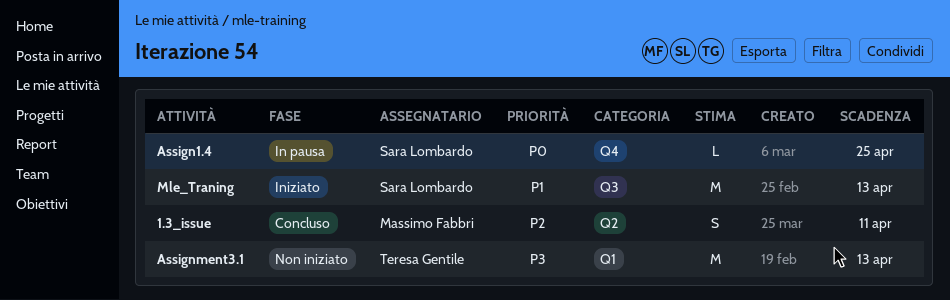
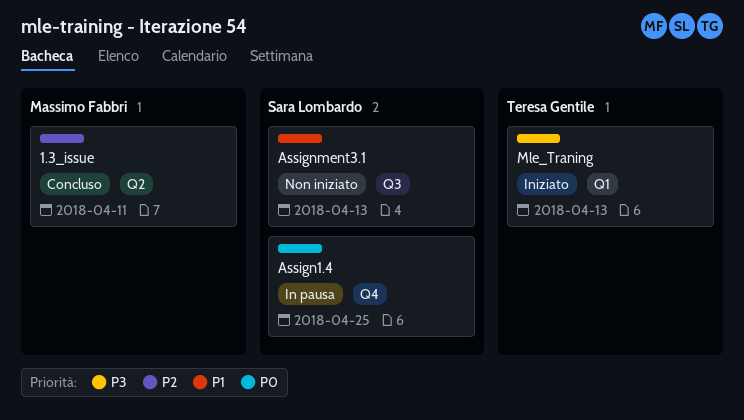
Assignment3.1, owner: Teresa Gentile -> Sara Lombardo
Assignment3.1, priority: P3 -> P1
Assignment3.1, label: Q1 -> Q3
Mle_Traning, owner: Sara Lombardo -> Teresa Gentile
Mle_Traning, priority: P1 -> P3
Mle_Traning, label: Q3 -> Q1

